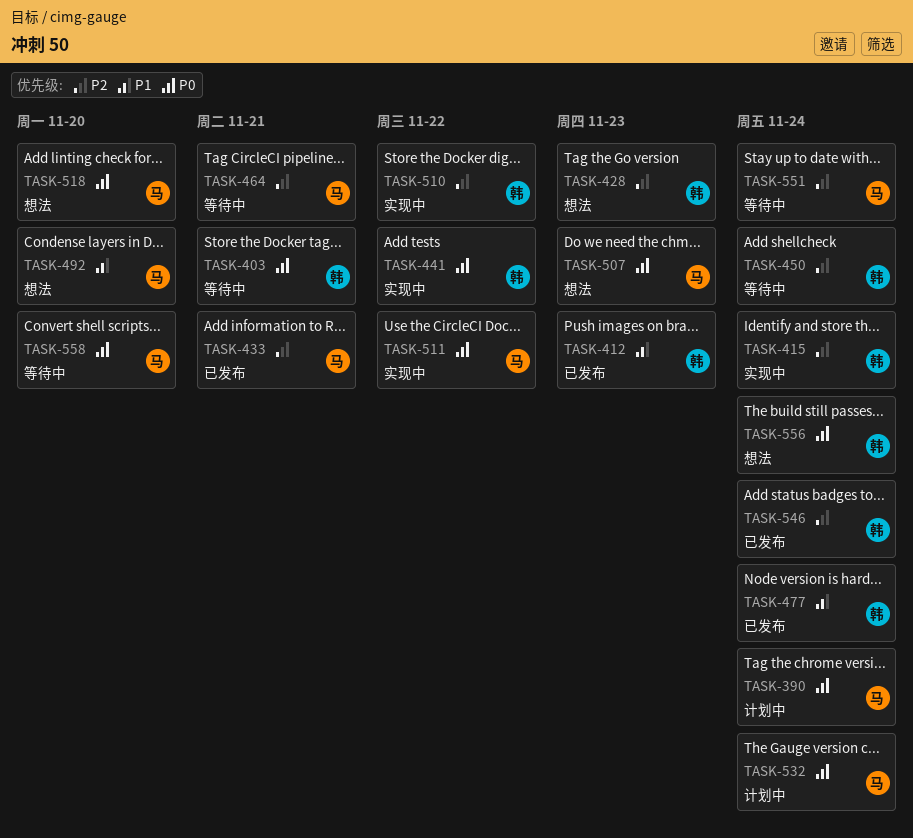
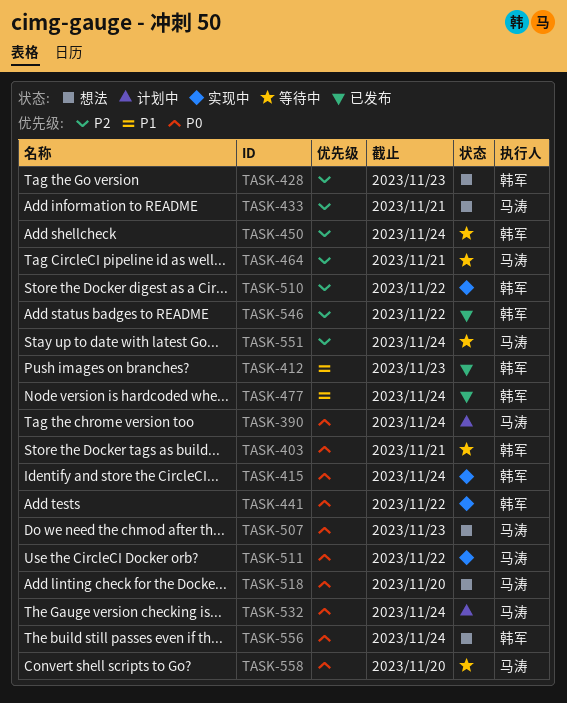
TASK-415, priority: P2 -> P0
TASK-433, status: 已发布 -> 想法
TASK-492: present -> none
TASK-546, due: Nov 24 -> Nov 22

